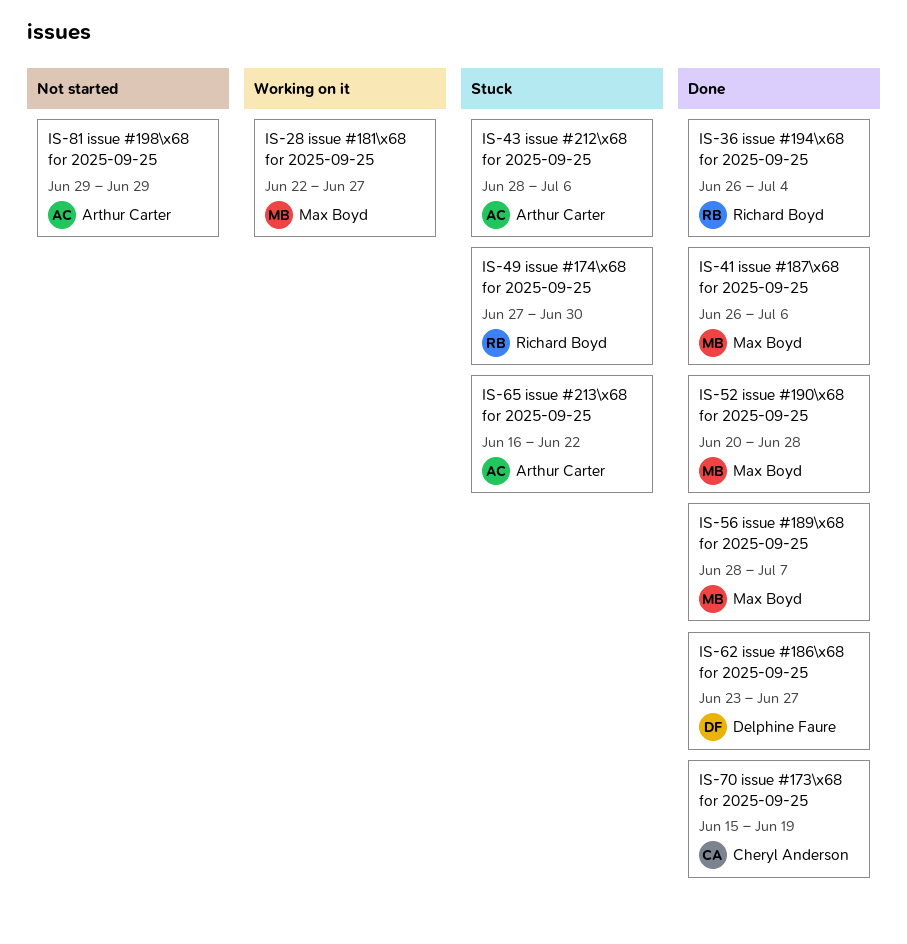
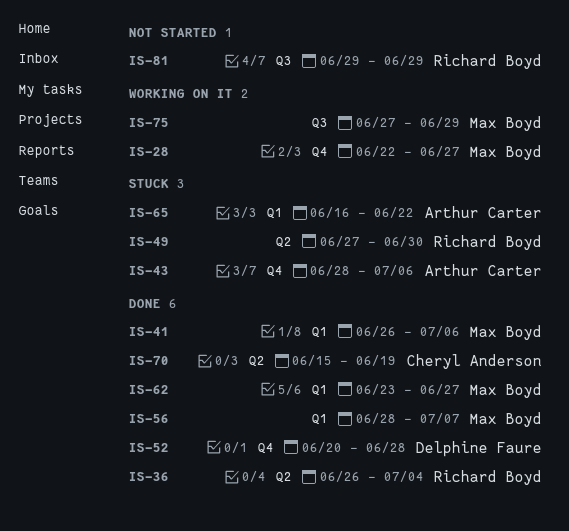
IS-52, owner: Max Boyd -> Delphine Faure
IS-62, owner: Delphine Faure -> Max Boyd
IS-75: none -> present
IS-81, owner: Arthur Carter -> Richard Boyd

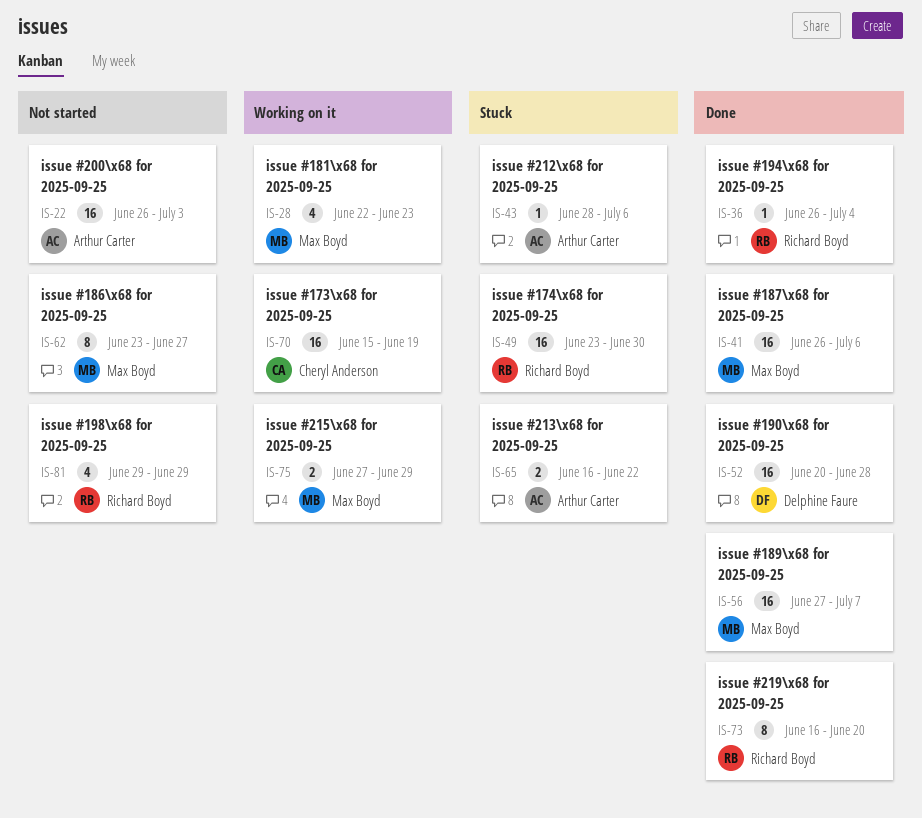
IS-22: none -> present
IS-28, due: Jun 27 -> Jun 23
IS-49, start: Jun 27 -> Jun 23
IS-56, start: Jun 28 -> Jun 27
IS-62, status: Done -> Not started
IS-70, status: Done -> Working on it
IS-73: none -> present

